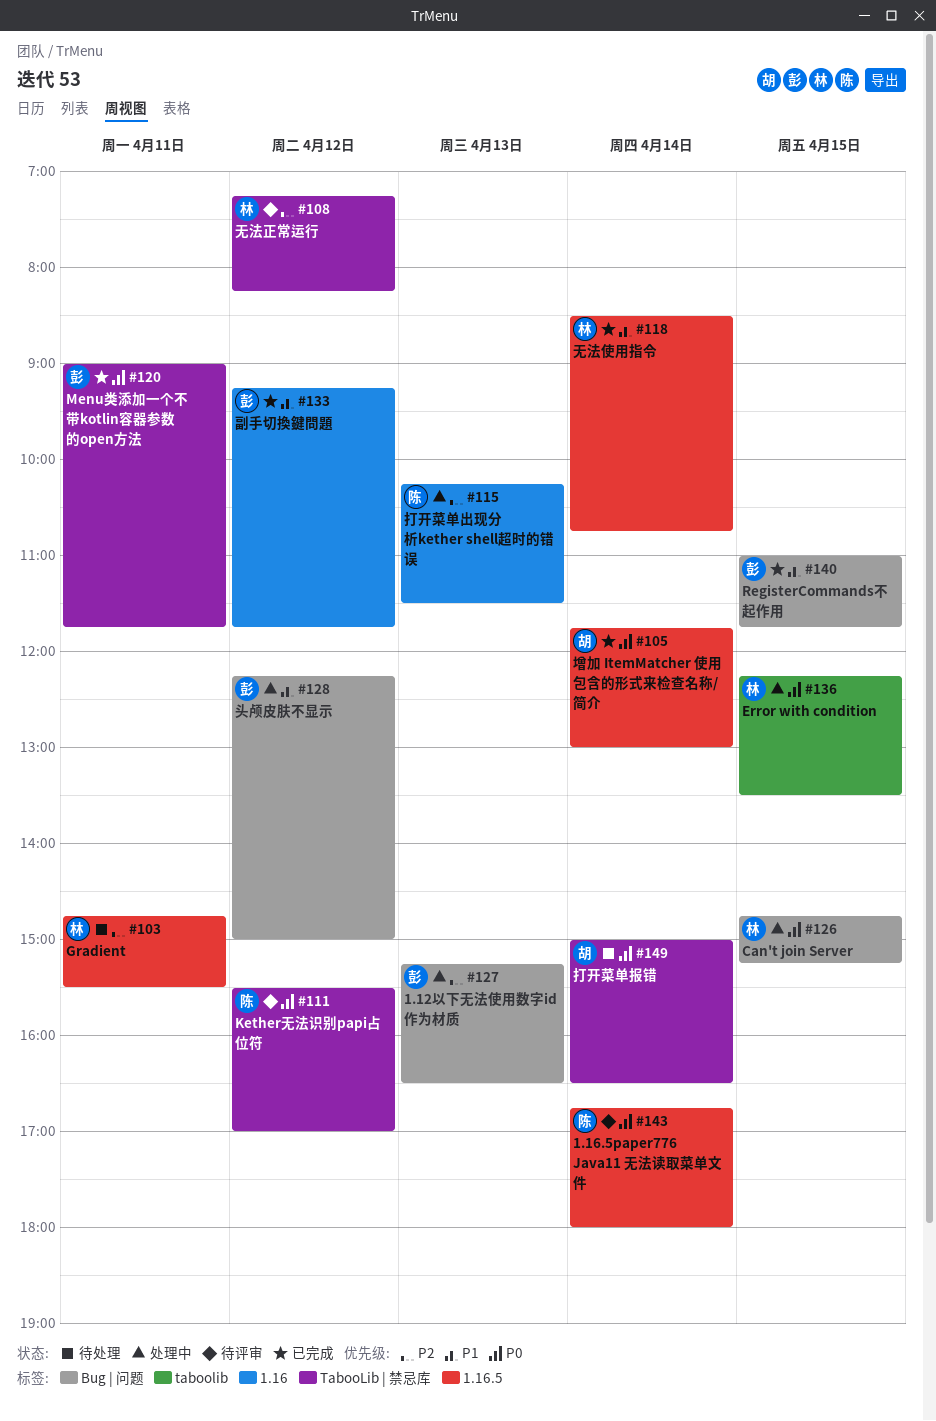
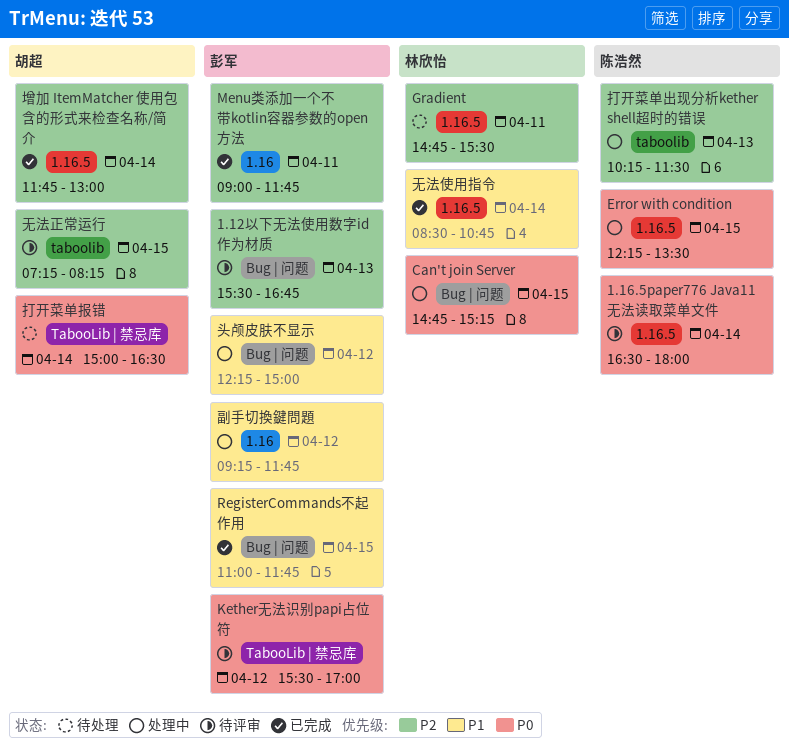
1.12以下无法使用数字id作为材质, status: 处理中 -> 待评审
1.12以下无法使用数字id作为材质, begins: 15:15 -> 15:30
1.12以下无法使用数字id作为材质, ends: 16:30 -> 16:45
1.16.5paper776 Java11 无法读取菜单文件, begins: 16:45 -> 16:30
Error with condition, owner: 林欣怡 -> 陈浩然
Error with condition, label: taboolib -> 1.16.5
Kether无法识别papi占位符, owner: 陈浩然 -> 彭军
Menu类添加一个不带kotlin容器参数的open方法, priority: P0 -> P2
Menu类添加一个不带kotlin容器参数的open方法, label: TabooLib | 禁忌库 -> 1.16
副手切換鍵問題, status: 已完成 -> 处理中
增加 ItemMatcher 使用包含的形式来检查名称/简介, priority: P0 -> P2
打开菜单出现分析kether shell超时的错误, label: 1.16 -> taboolib
无法正常运行, owner: 林欣怡 -> 胡超
无法正常运行, label: TabooLib | 禁忌库 -> taboolib
无法正常运行, day: Apr 12 -> Apr 15

